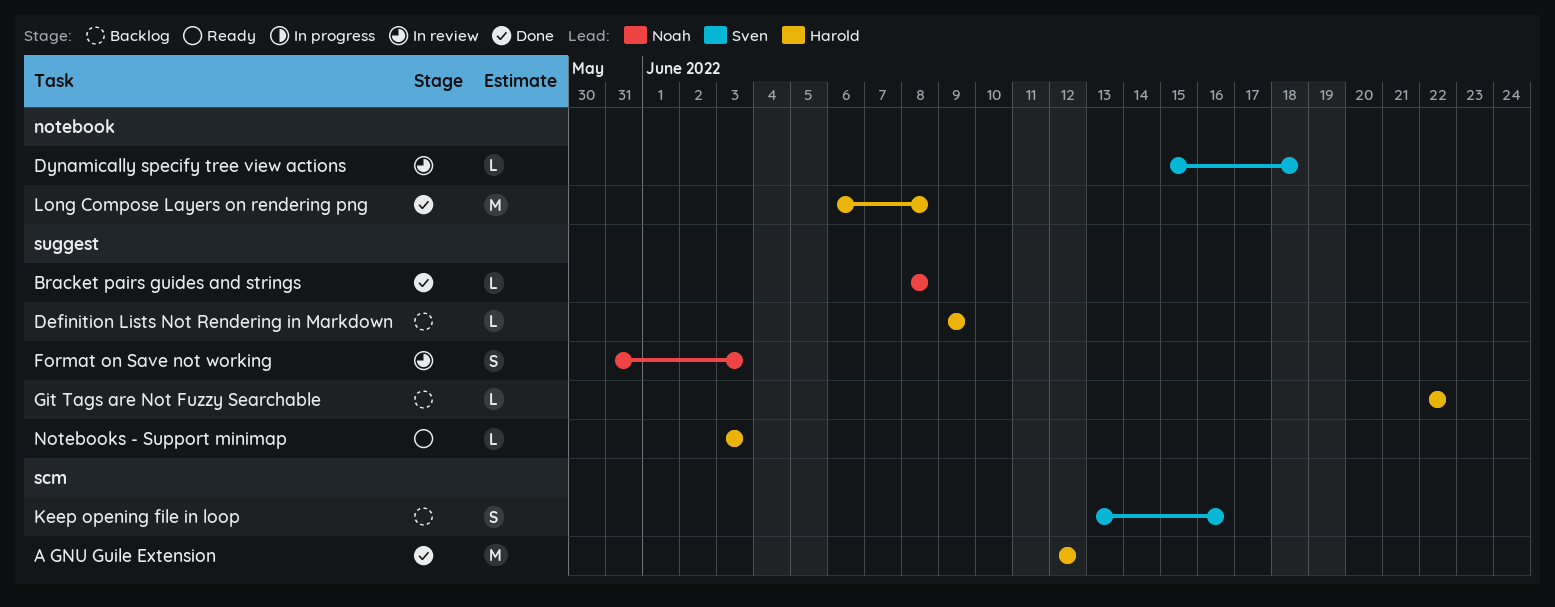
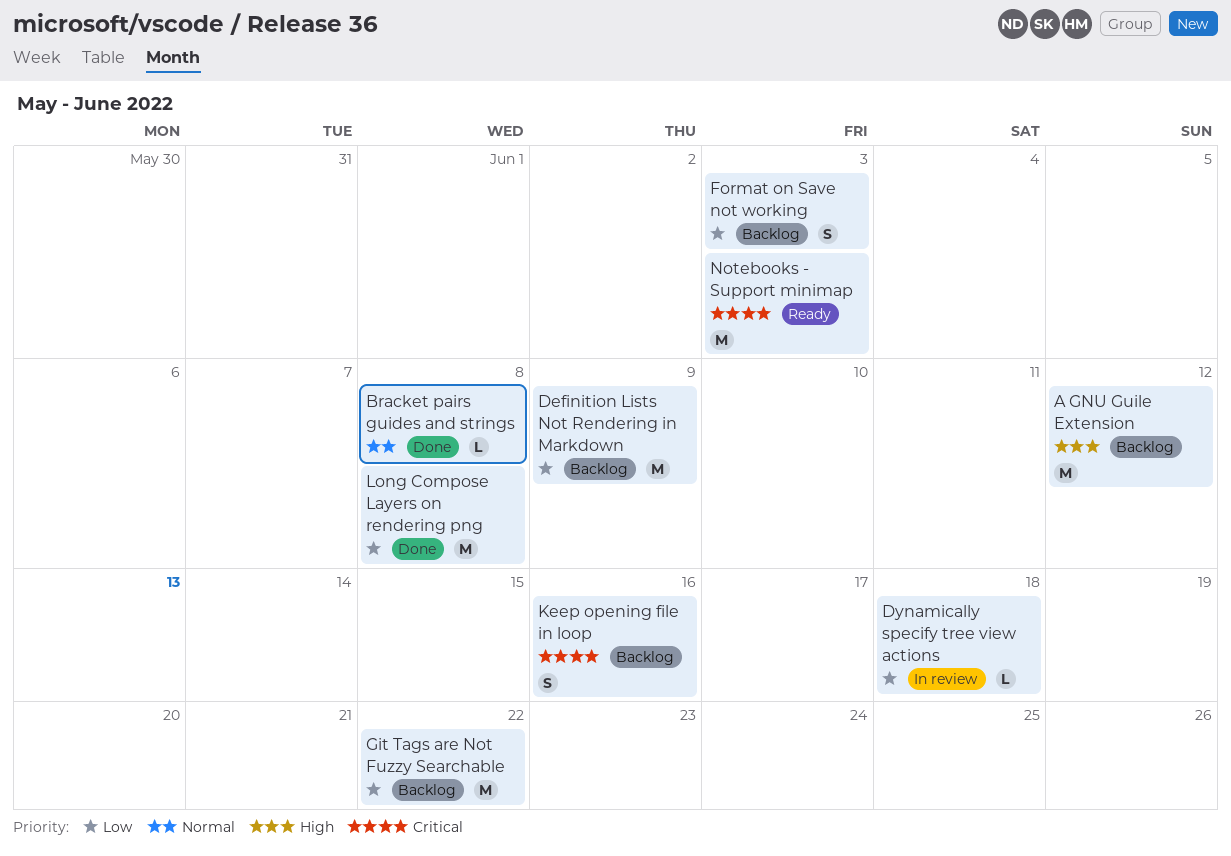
A GNU Guile Extension, status: Done -> Backlog
Definition Lists Not Rendering in Markdown, estimate: L -> M
Format on Save not working, status: In review -> Backlog
Git Tags are Not Fuzzy Searchable, estimate: L -> M
Notebooks - Support minimap, estimate: L -> M

